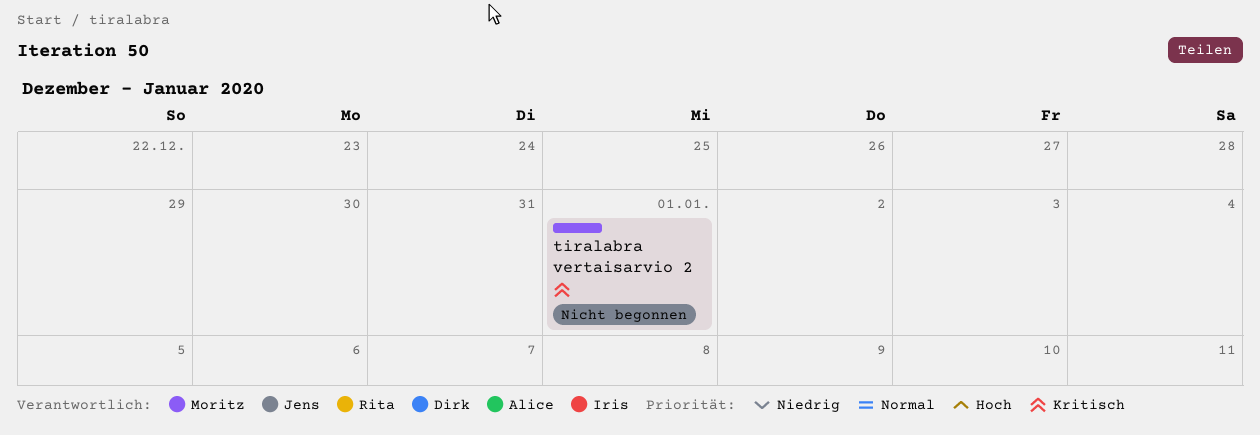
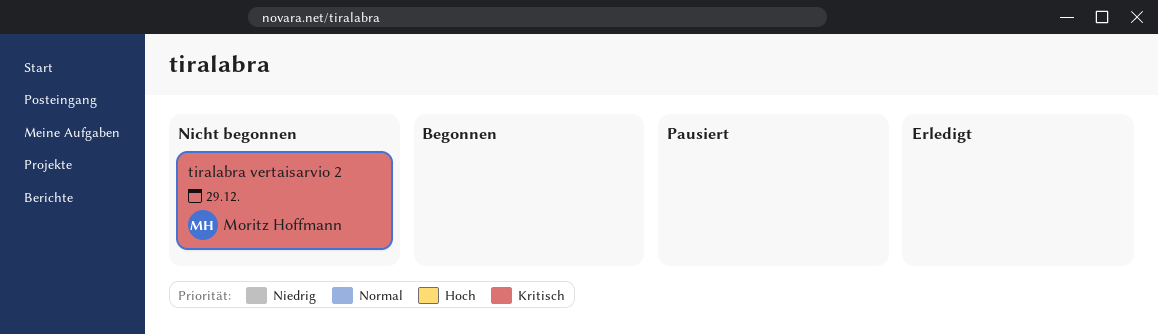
tiralabra vertaisarvio 2, due: Jan 1 -> Dec 29

